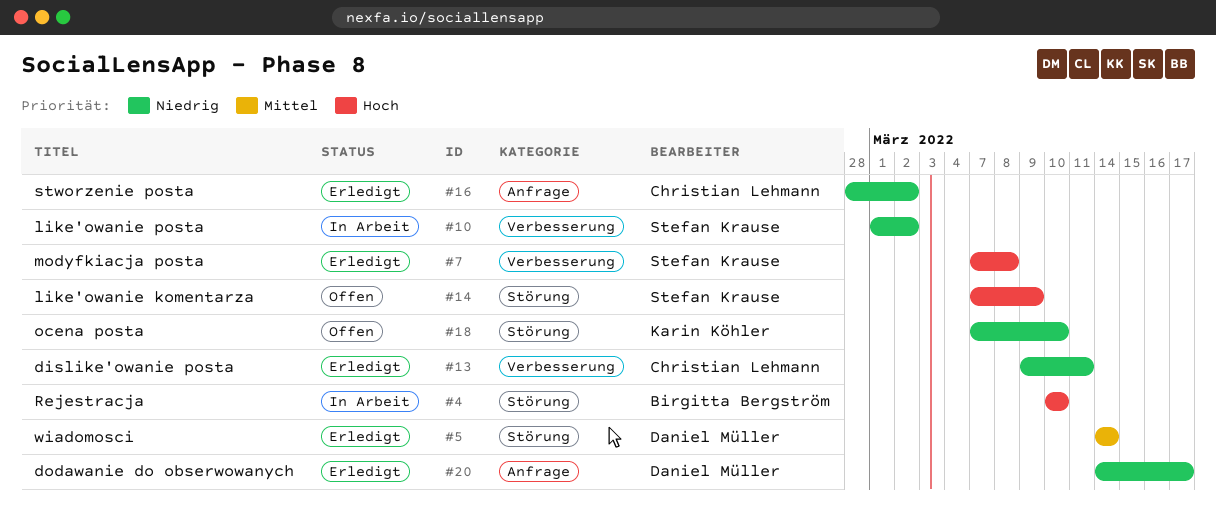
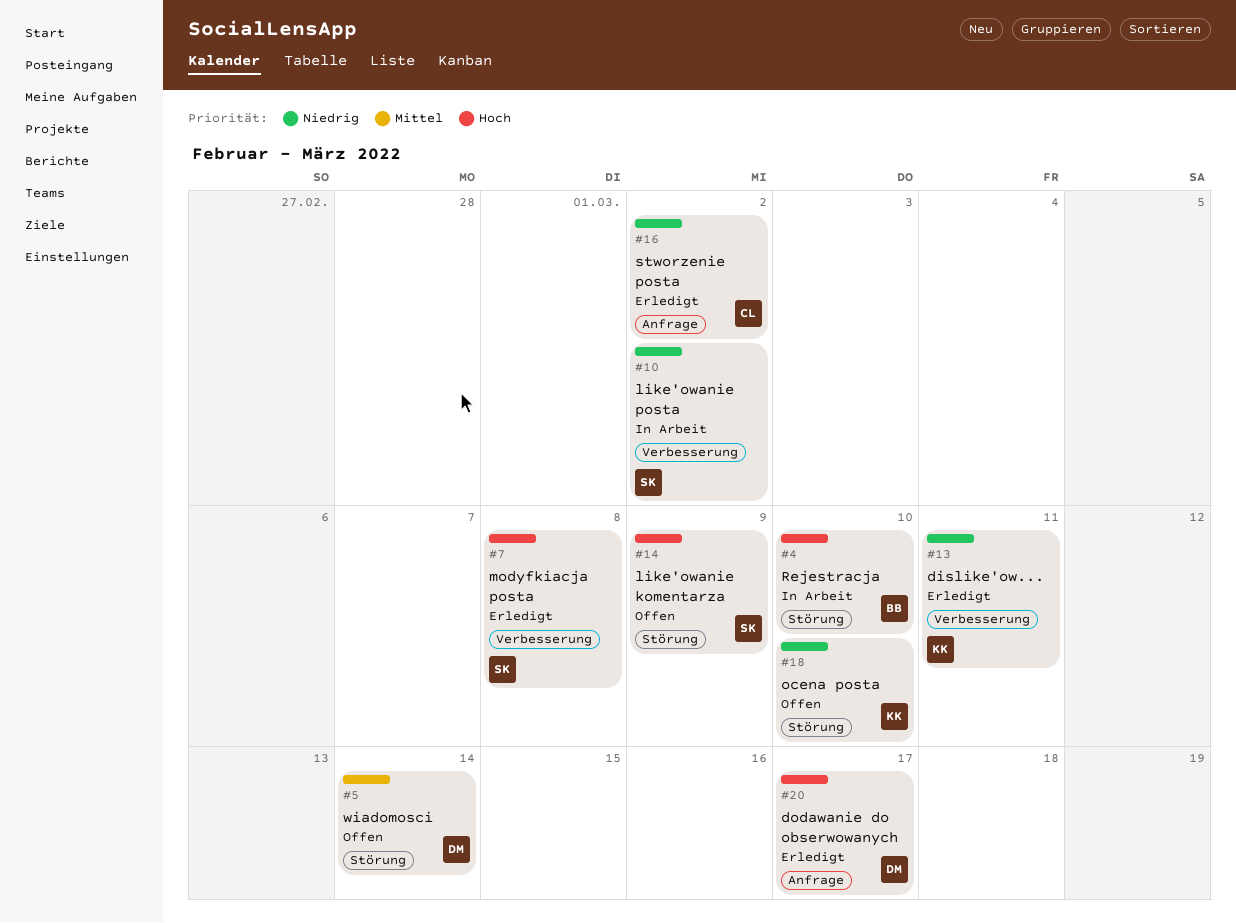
#5, status: Erledigt -> Offen
#13, owner: Christian Lehmann -> Karin Köhler
#20, priority: Niedrig -> Hoch

